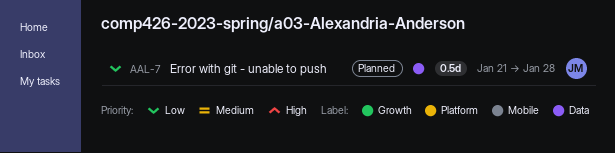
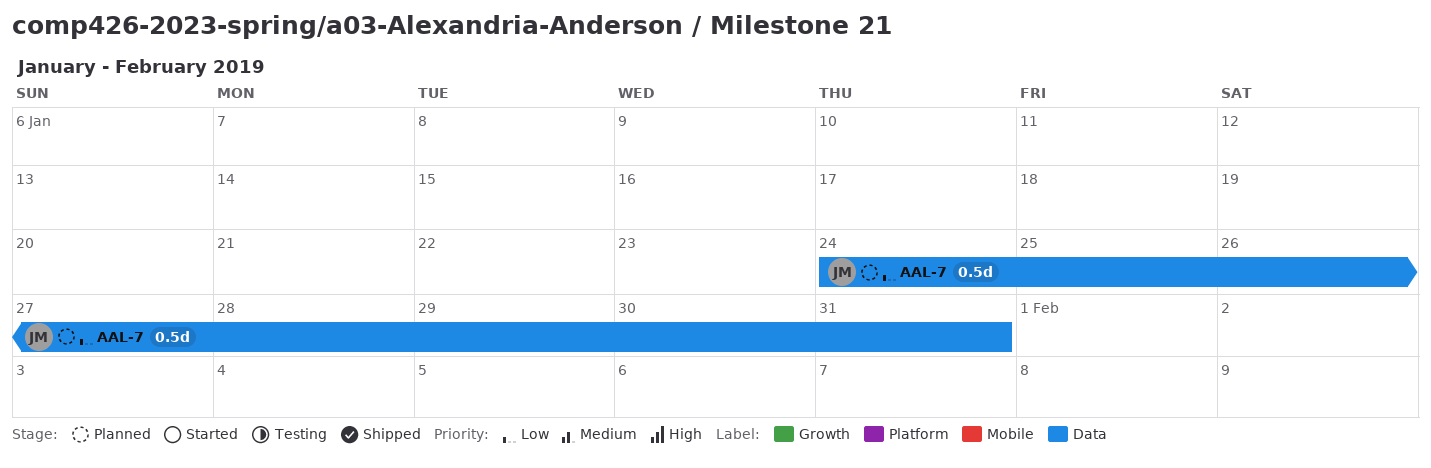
AAL-7, start: Jan 21 -> Jan 24
AAL-7, due: Jan 28 -> Jan 31

